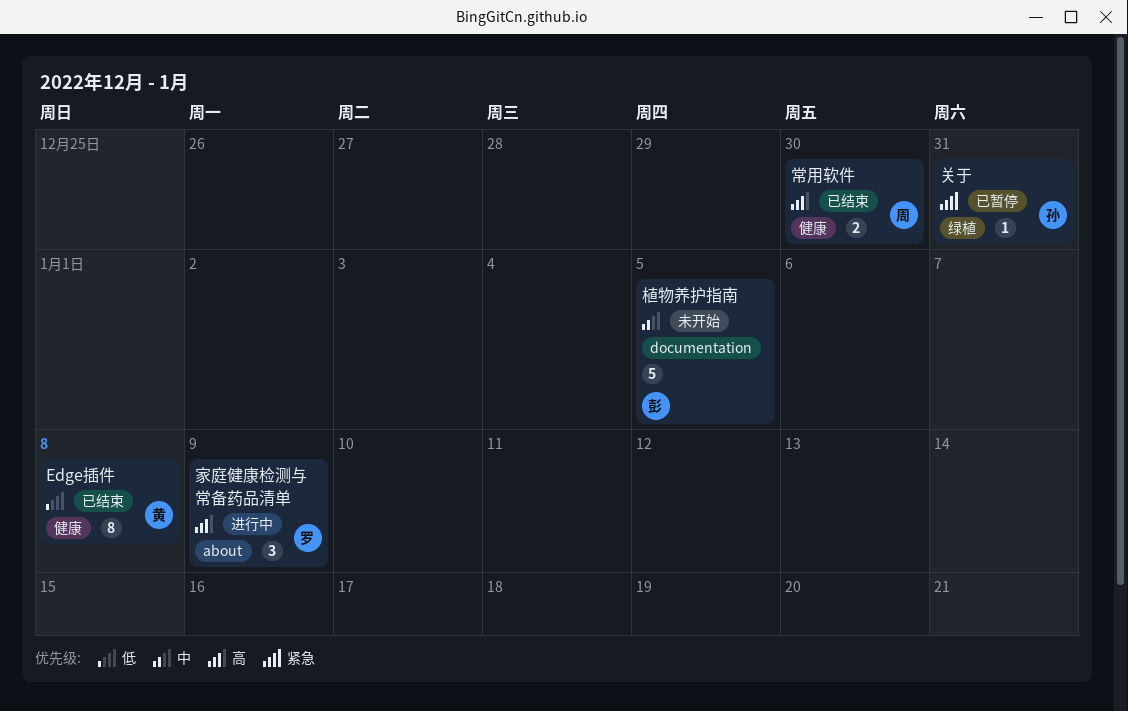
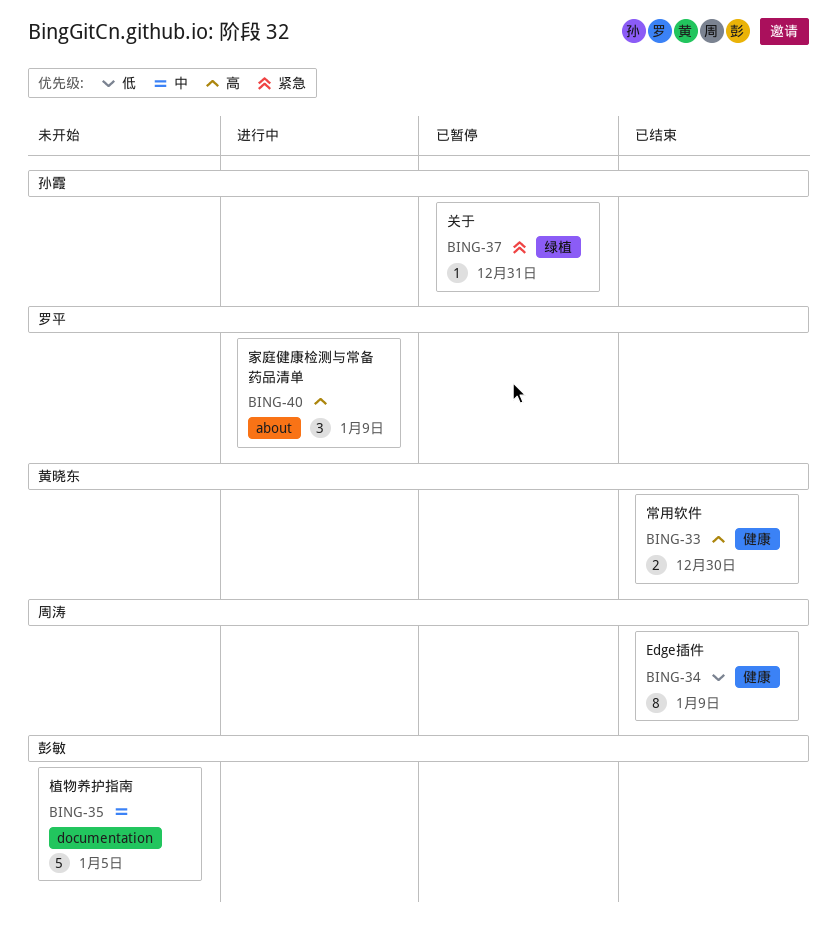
Edge插件, owner: 黄晓东 -> 周涛
Edge插件, due: Jan 8 -> Jan 9
常用软件, owner: 周涛 -> 黄晓东

